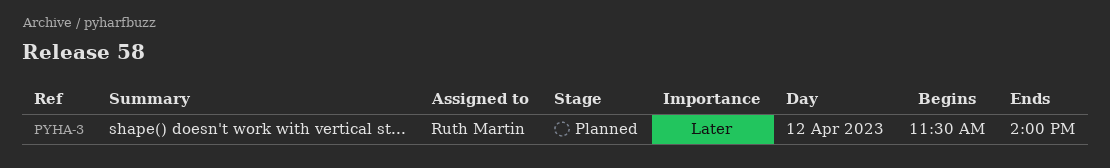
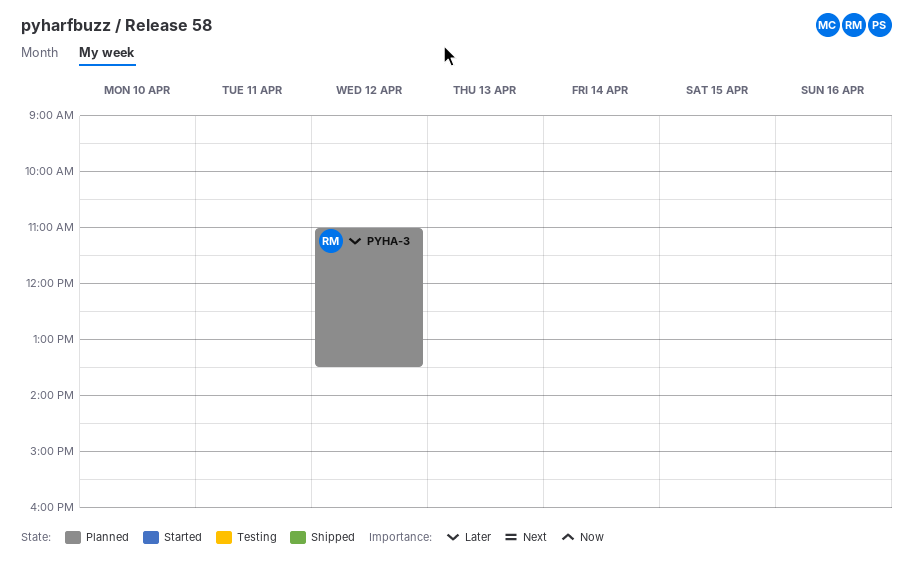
PYHA-3, begins: 11:30 -> 11:00
PYHA-3, ends: 14:00 -> 13:30

